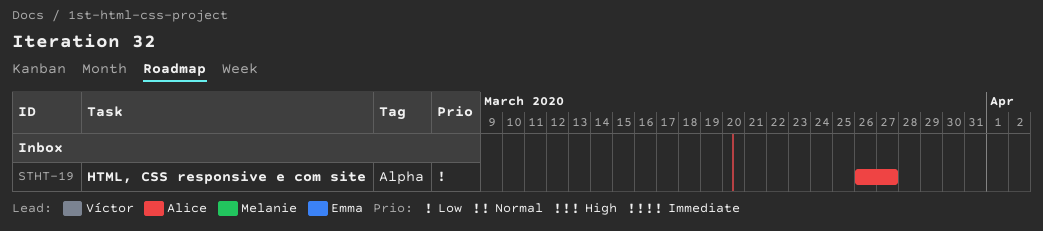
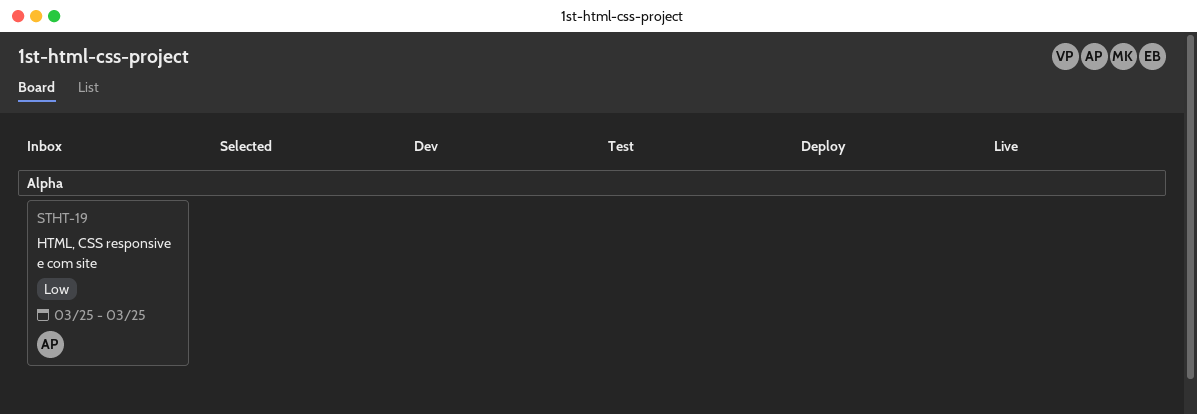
STHT-19, start: Mar 26 -> Mar 25
STHT-19, due: Mar 27 -> Mar 25

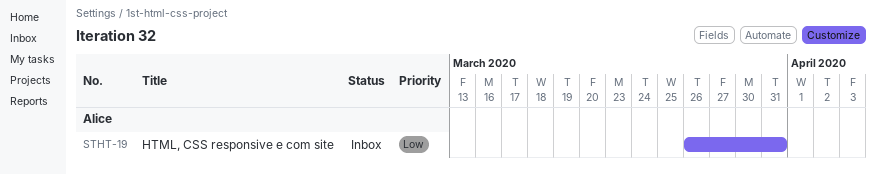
STHT-19, start: Mar 25 -> Mar 26
STHT-19, due: Mar 25 -> Mar 31

